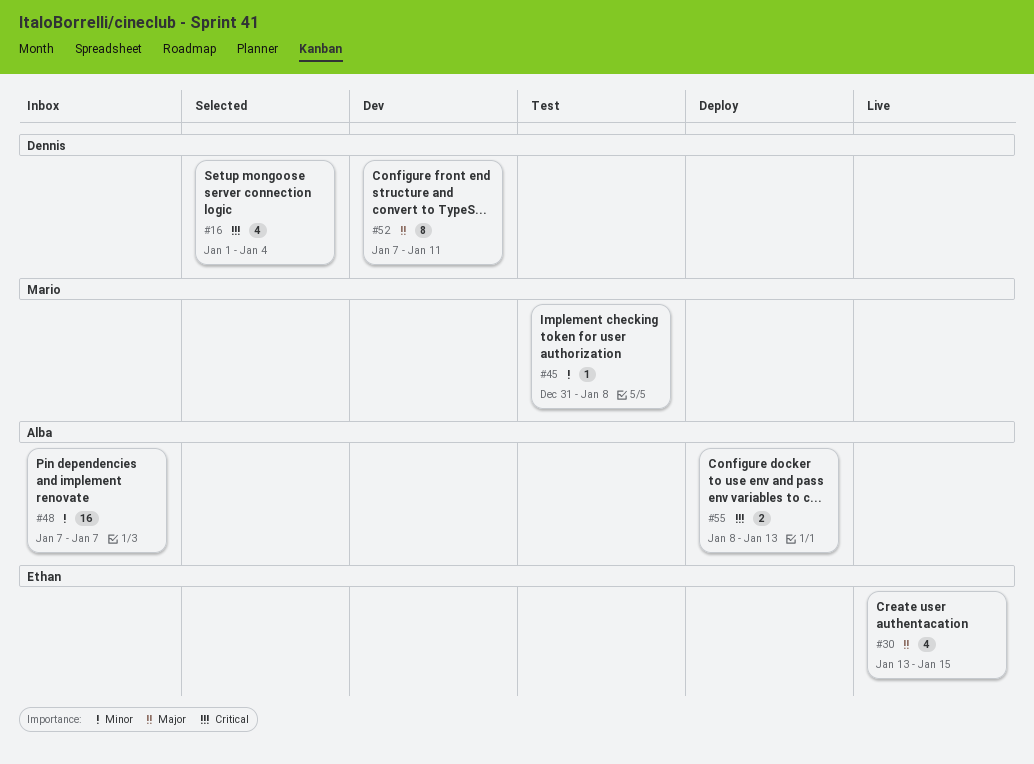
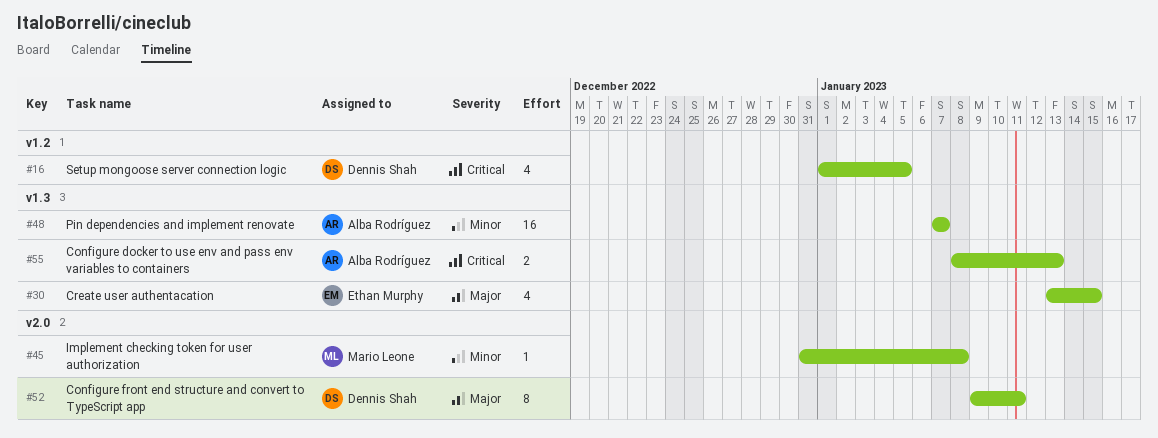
#16, due: Jan 4 -> Jan 5
#52, start: Jan 7 -> Jan 9

